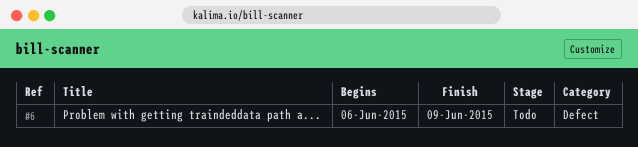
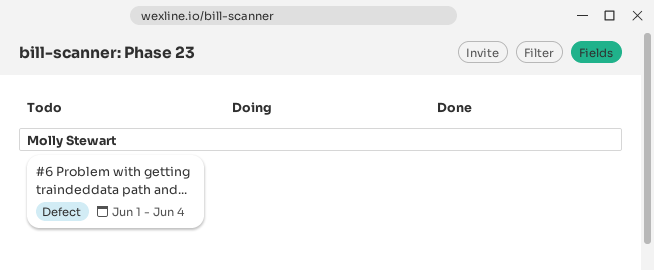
#6, start: Jun 6 -> Jun 1
#6, due: Jun 9 -> Jun 4

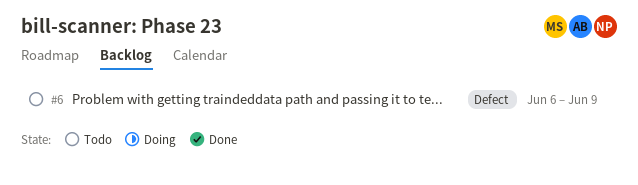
#6, start: Jun 1 -> Jun 6
#6, due: Jun 4 -> Jun 9

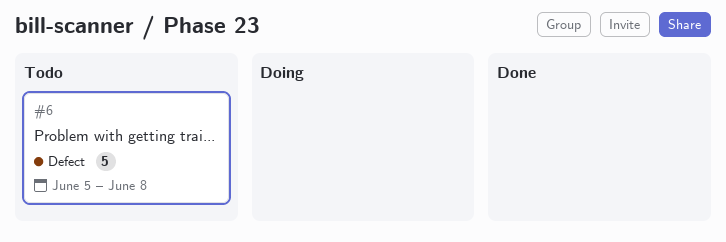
#6, start: Jun 6 -> Jun 5
#6, due: Jun 9 -> Jun 8

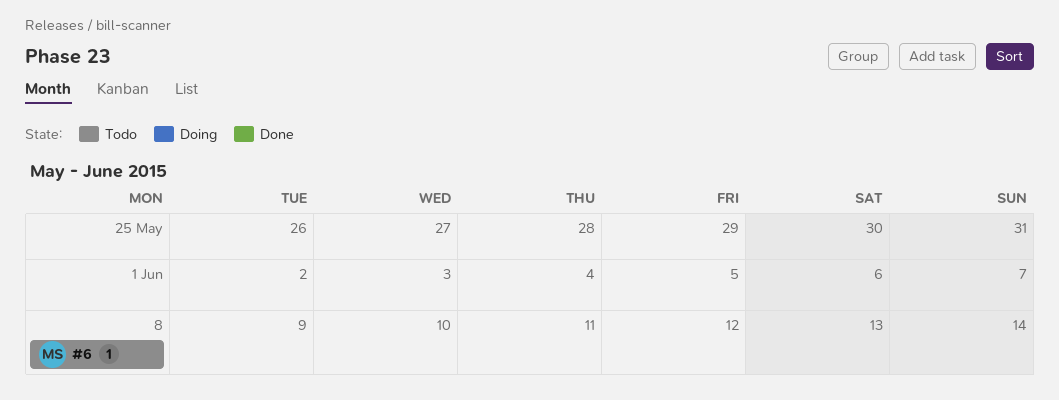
#6, estimate: 5 -> 1
#6, start: Jun 5 -> Jun 8

